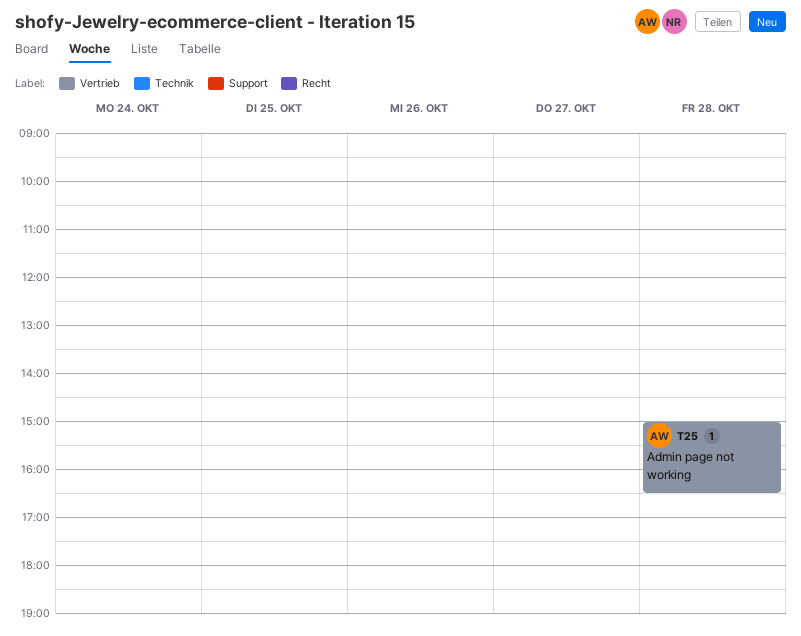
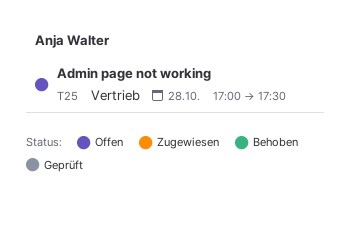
T25, begins: 15:00 -> 17:00
T25, ends: 16:30 -> 17:30

